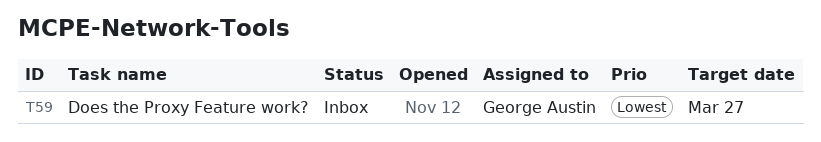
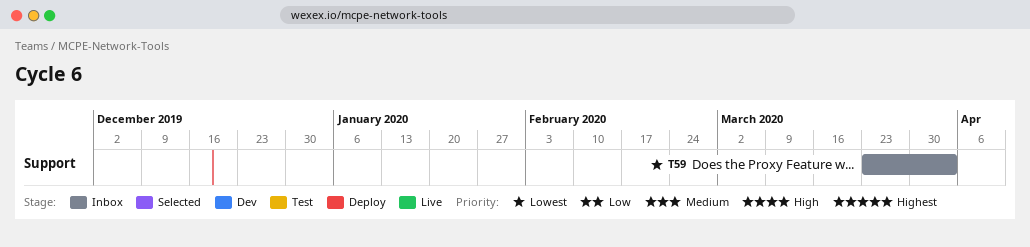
T59, due: Mar 27 -> Apr 3

